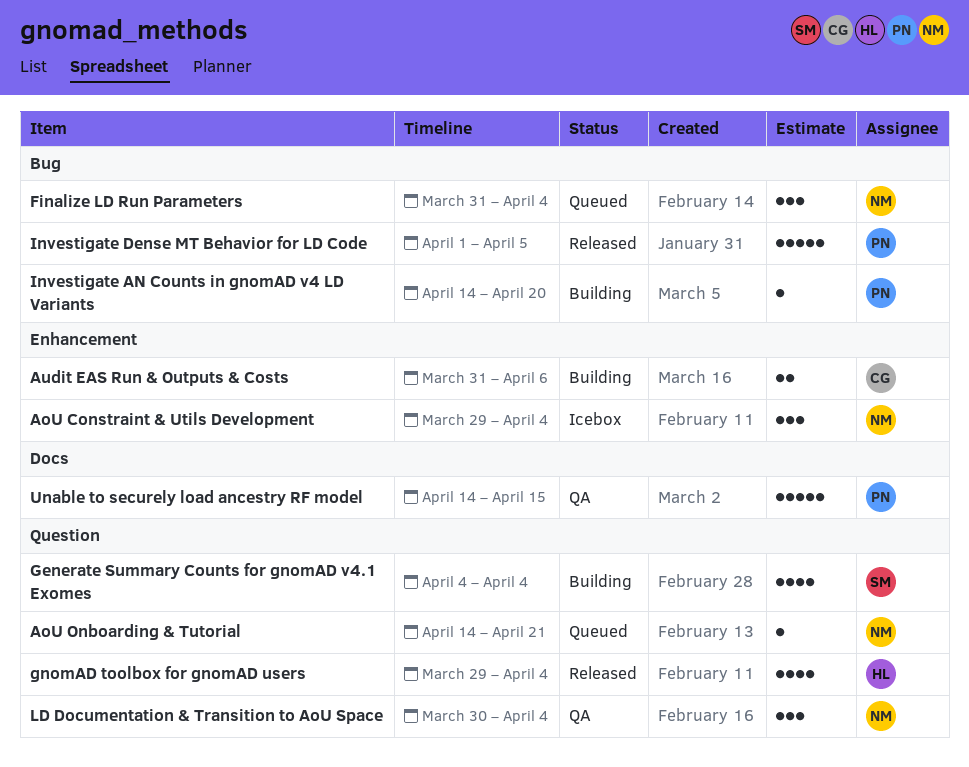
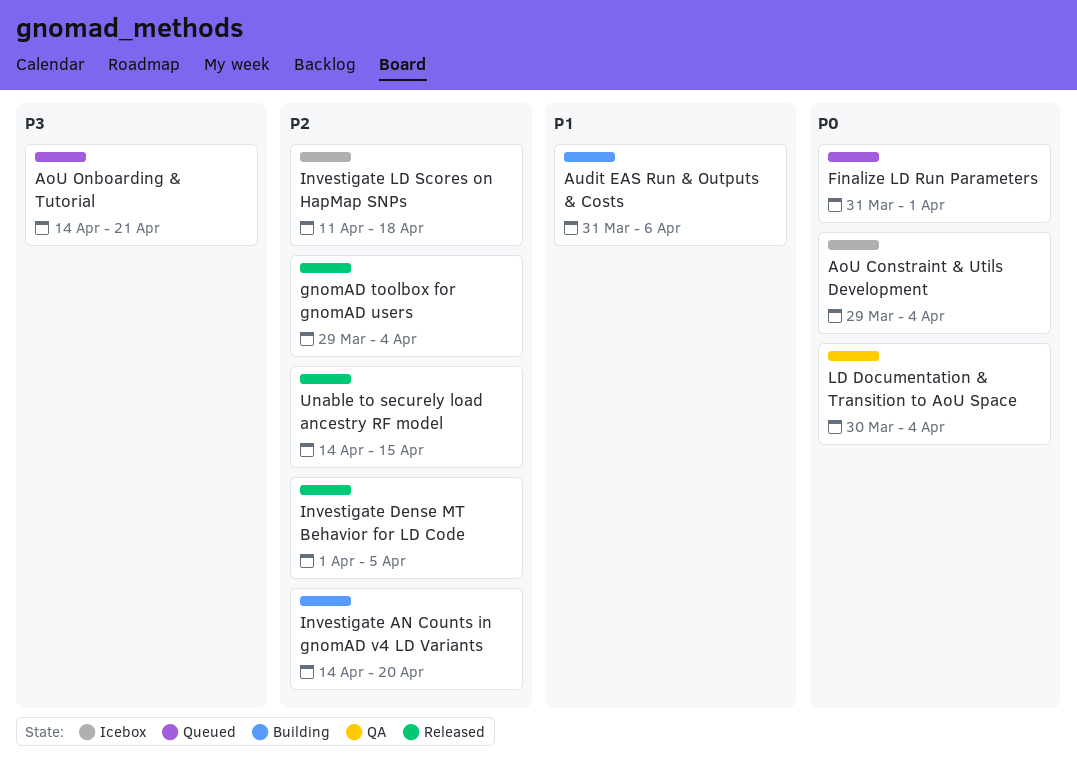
Finalize LD Run Parameters, due: Apr 4 -> Apr 1
Generate Summary Counts for gnomAD v4.1 Exomes: present -> none
Investigate LD Scores on HapMap SNPs: none -> present
Unable to securely load ancestry RF model, status: QA -> Released

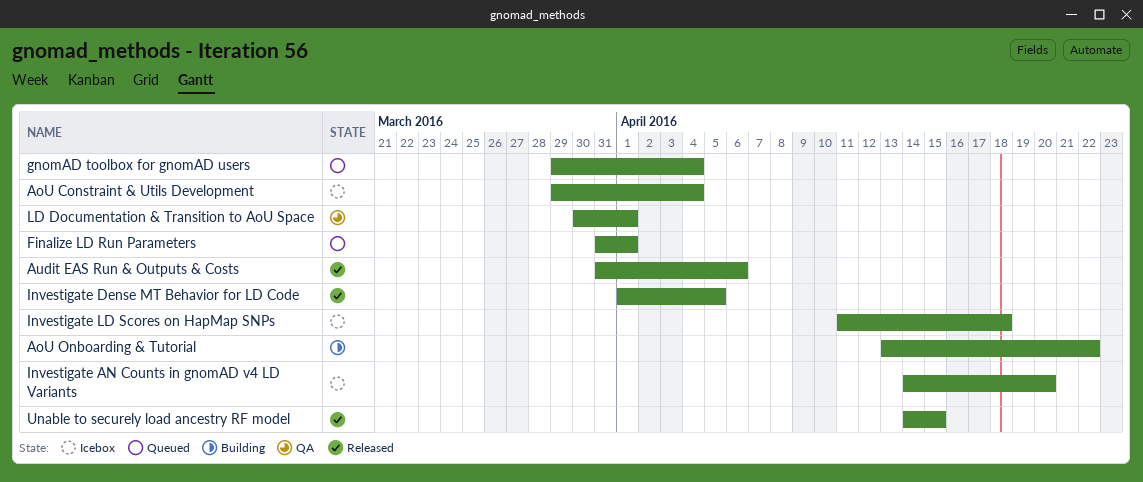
AoU Onboarding & Tutorial, status: Queued -> Building
AoU Onboarding & Tutorial, start: Apr 14 -> Apr 13
AoU Onboarding & Tutorial, due: Apr 21 -> Apr 22
Audit EAS Run & Outputs & Costs, status: Building -> Released
gnomAD toolbox for gnomAD users, status: Released -> Queued
Investigate AN Counts in gnomAD v4 LD Variants, status: Building -> Icebox
LD Documentation & Transition to AoU Space, due: Apr 4 -> Apr 1

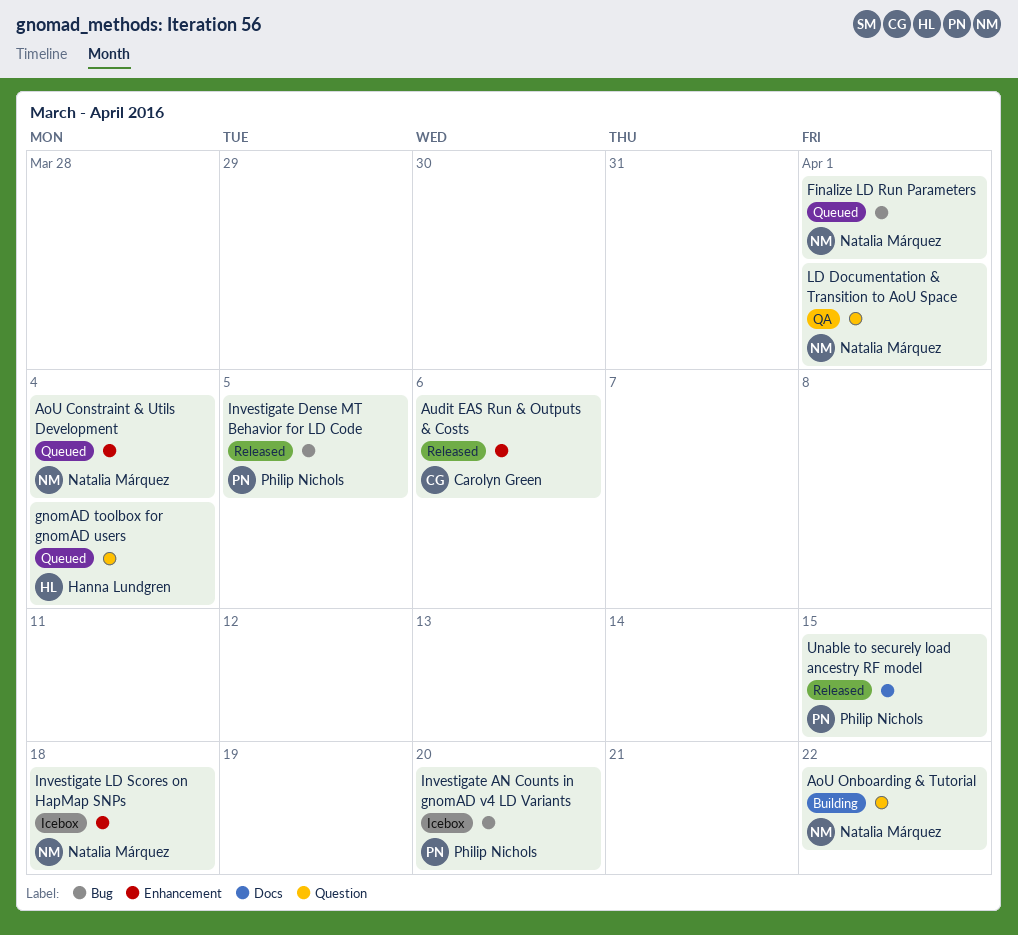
AoU Constraint & Utils Development, status: Icebox -> Queued

